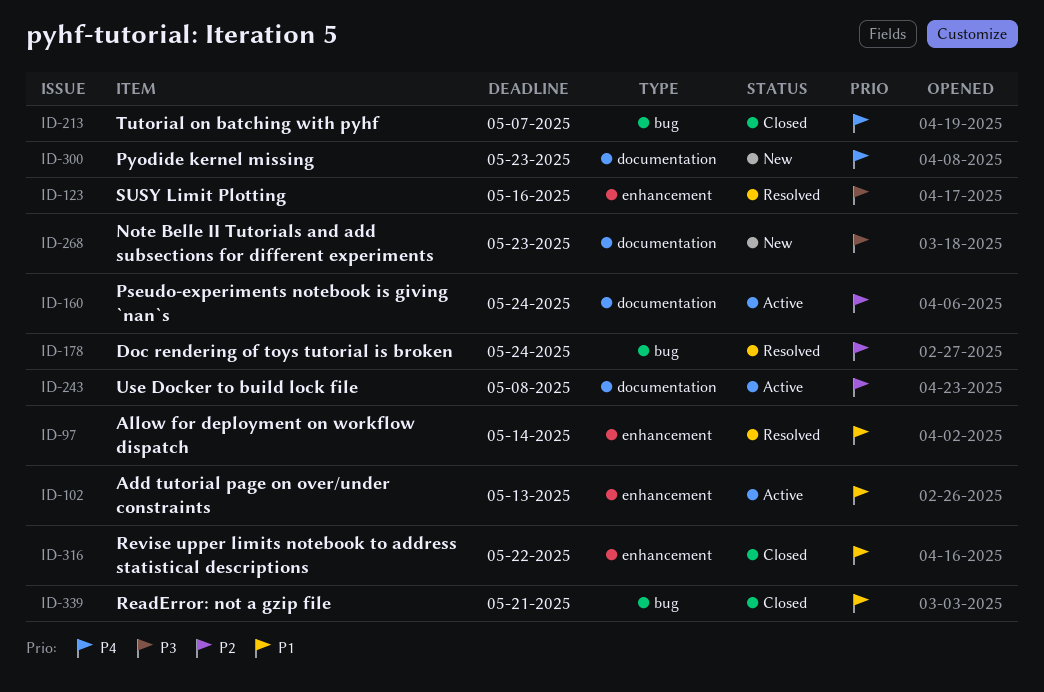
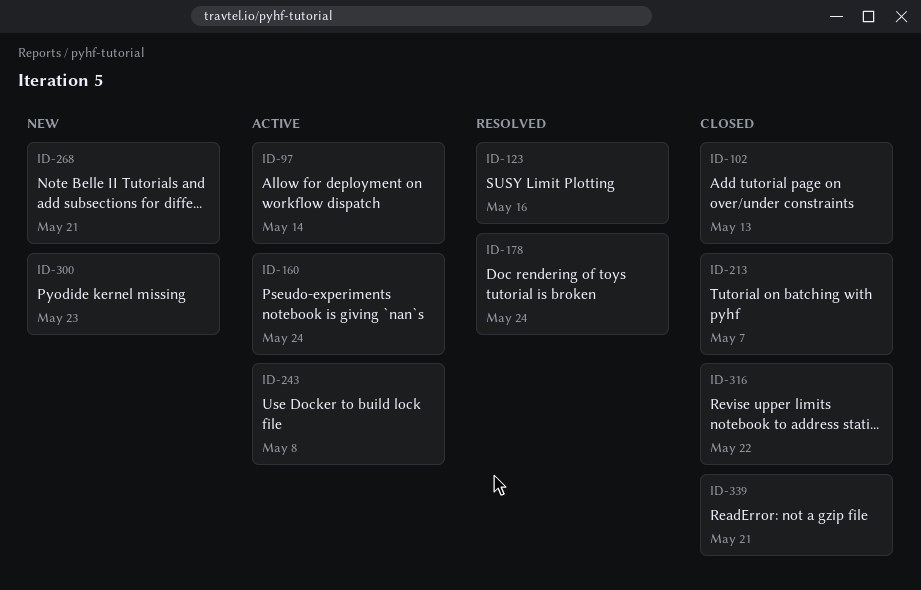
ID-97, status: Resolved -> Active
ID-102, status: Active -> Closed
ID-268, due: May 23 -> May 21

